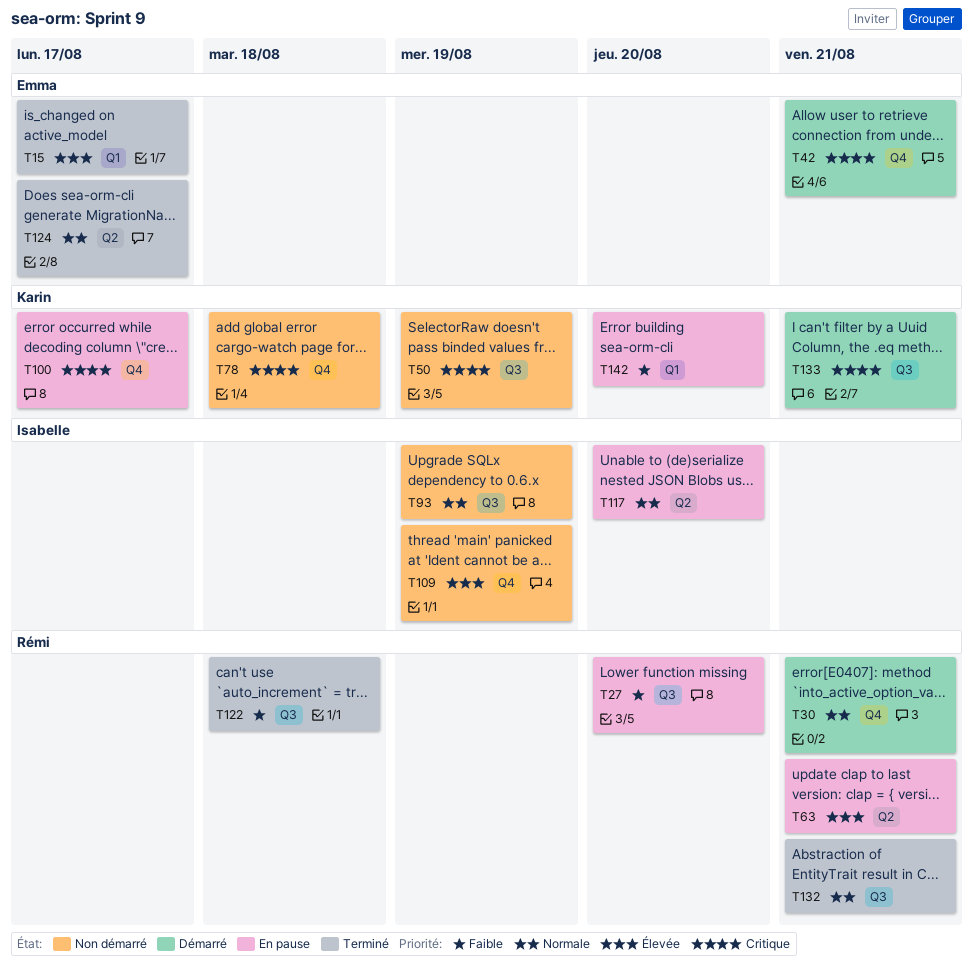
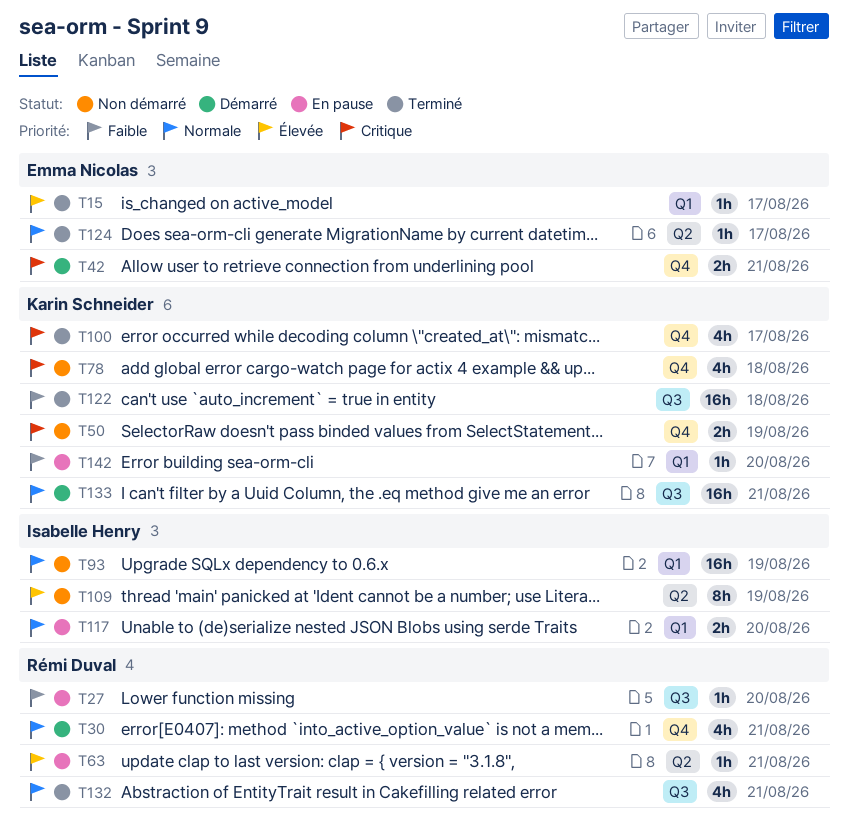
T50, label: Q3 -> Q4
T93, label: Q3 -> Q1
T100, status: En pause -> Terminé
T109, label: Q4 -> Q2
T117, label: Q2 -> Q1
T122, owner: Rémi Duval -> Karin Schneider
T133, priority: Critique -> Normale

